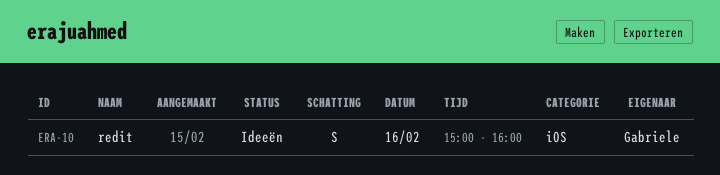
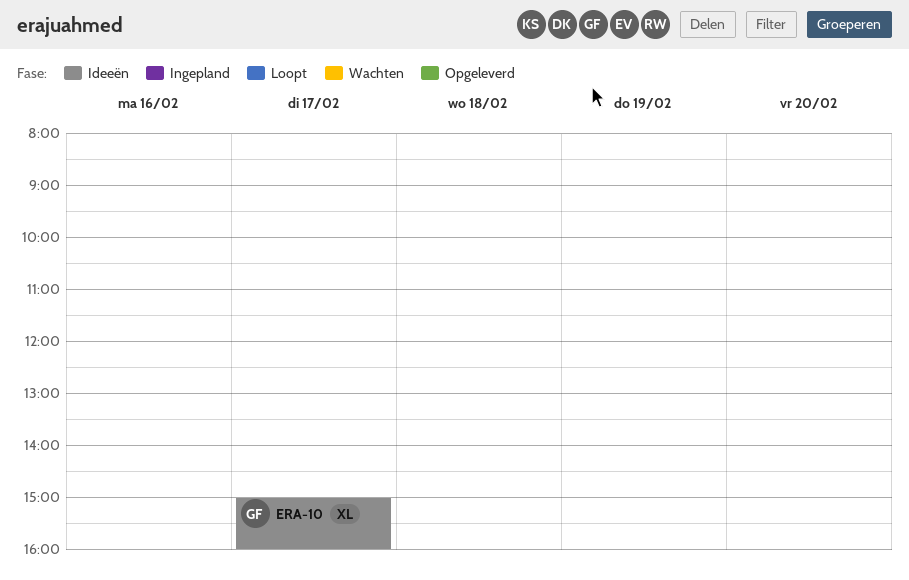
ERA-10, estimate: S -> XL
ERA-10, day: Feb 16 -> Feb 17

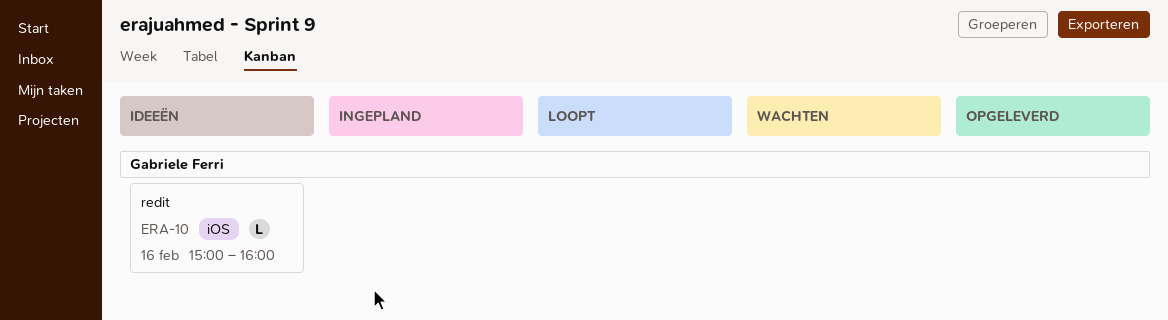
ERA-10, estimate: XL -> L
ERA-10, day: Feb 17 -> Feb 16

